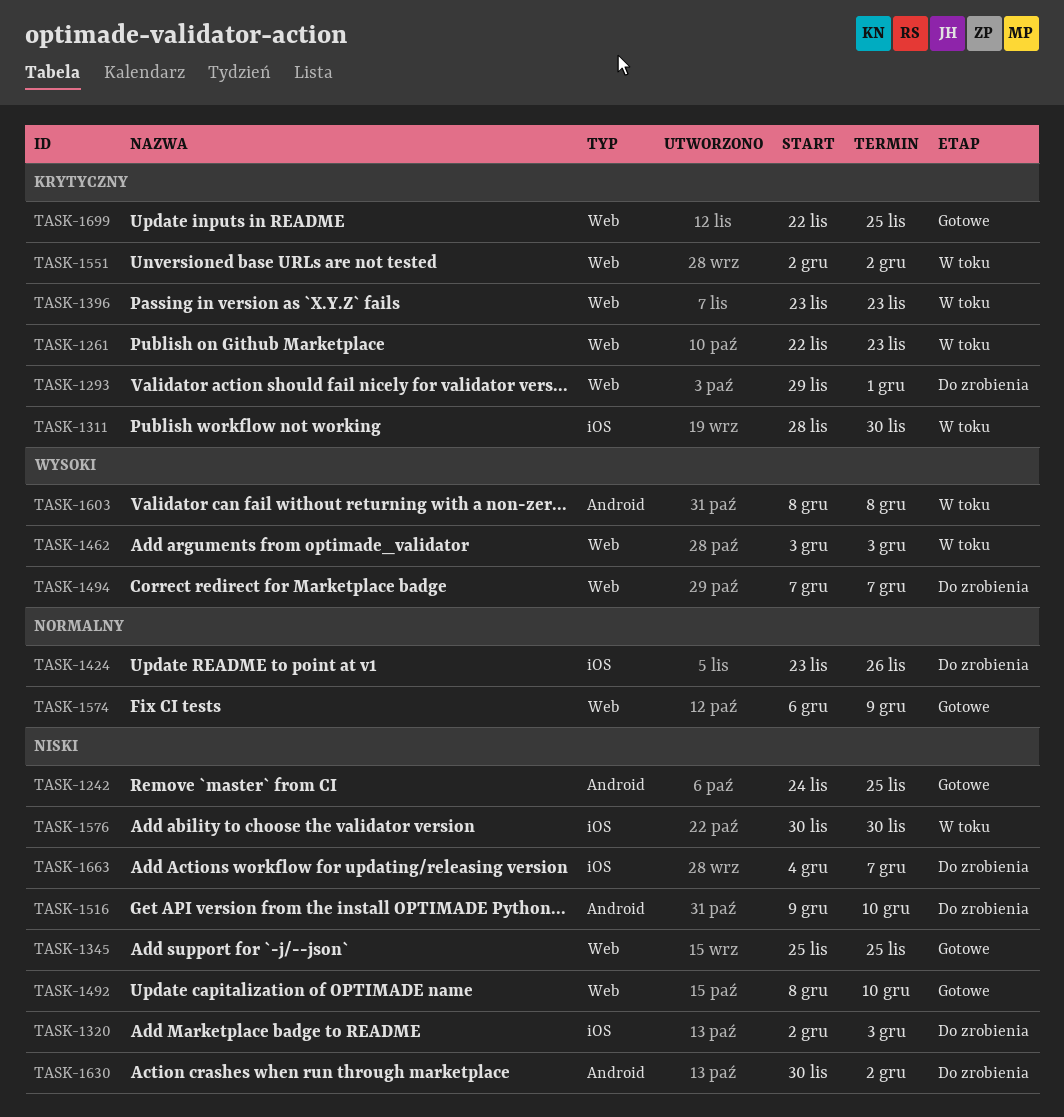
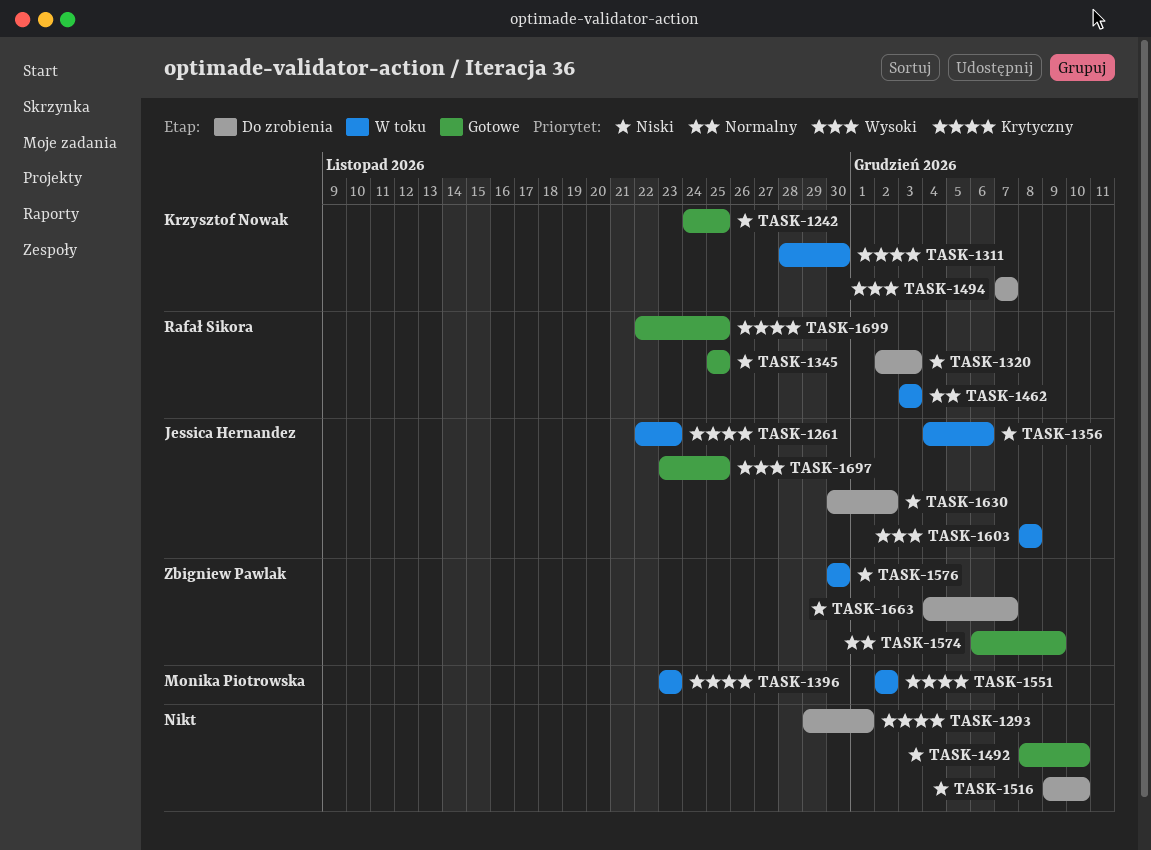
TASK-1356: none -> present
TASK-1424: present -> none
TASK-1462, priority: Wysoki -> Normalny
TASK-1697: none -> present

